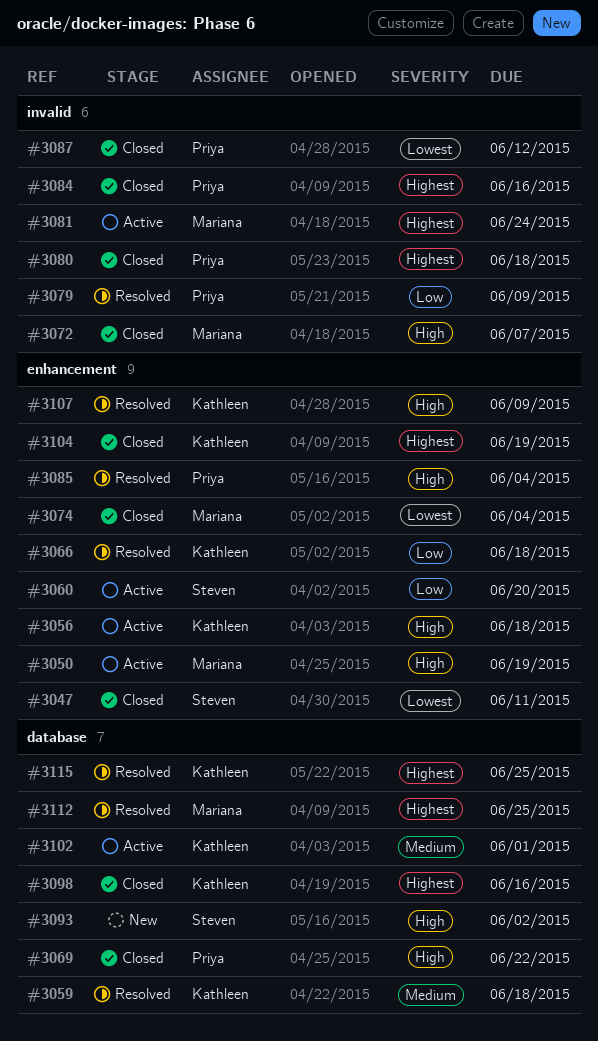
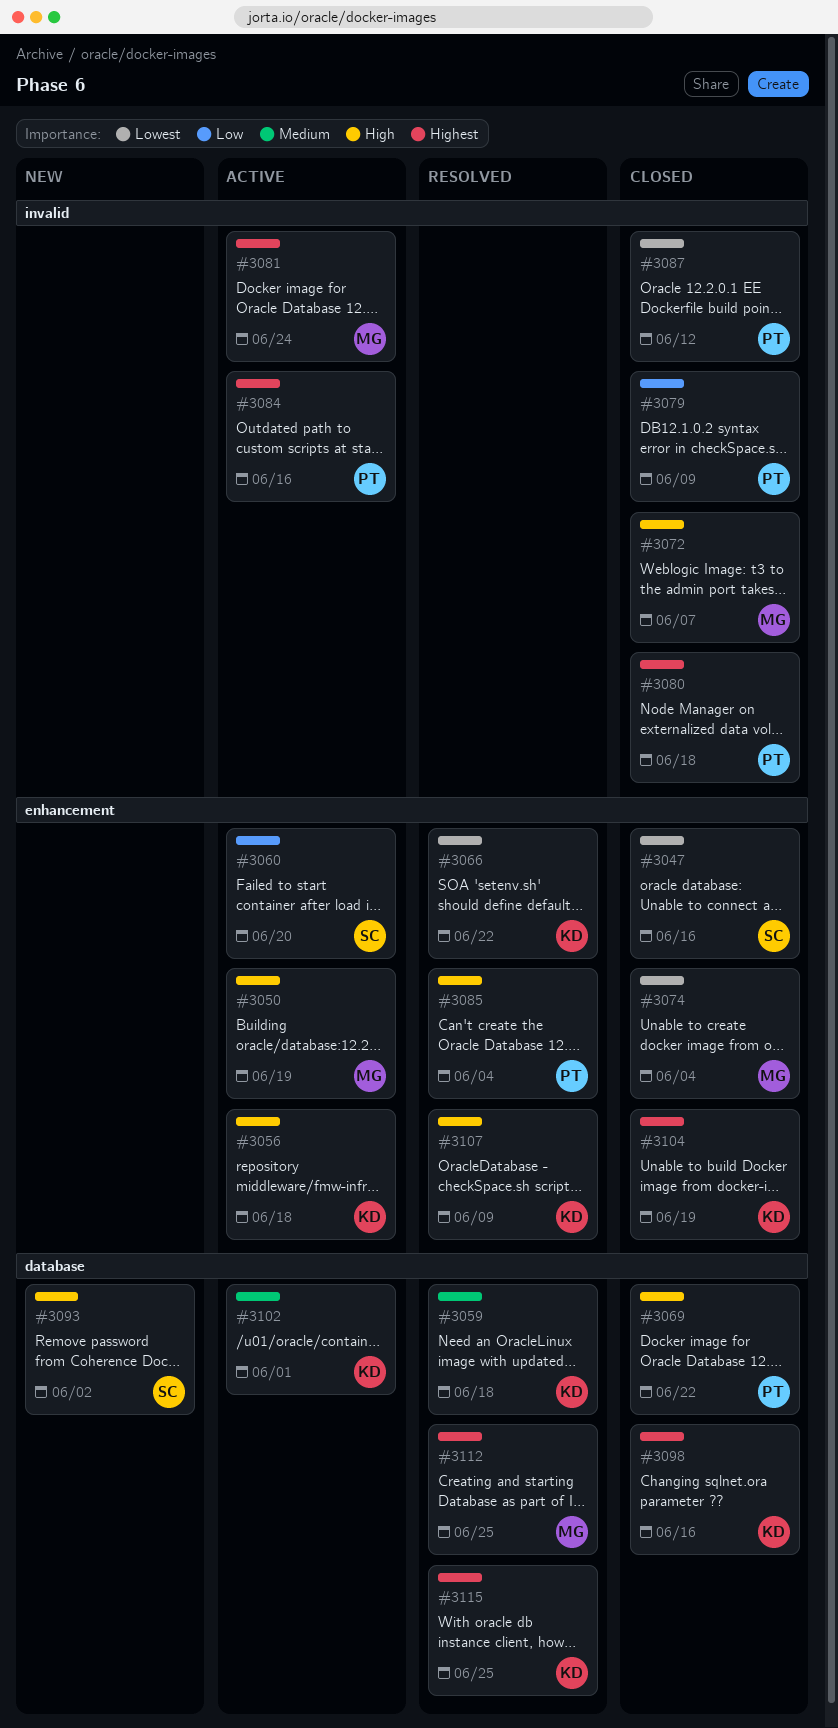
#3047, due: Jun 11 -> Jun 16
#3066, priority: Low -> Lowest
#3066, due: Jun 18 -> Jun 22
#3079, status: Resolved -> Closed
#3084, status: Closed -> Active

